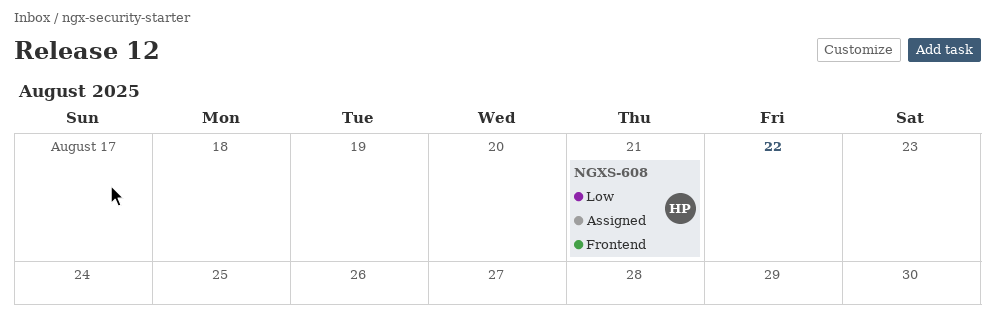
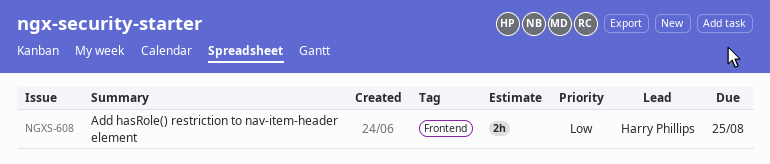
NGXS-608, due: Aug 21 -> Aug 25

